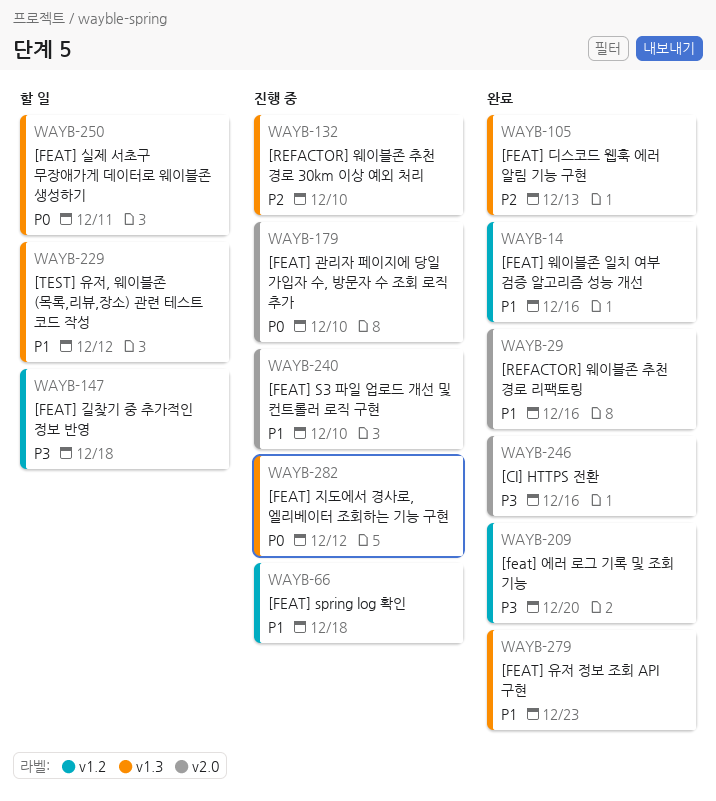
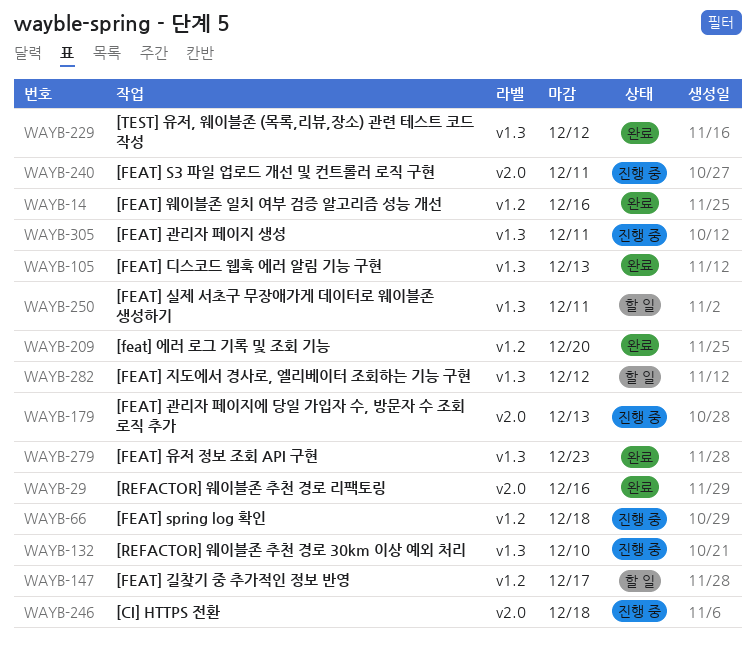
WAYB-147, due: Dec 18 -> Dec 17
WAYB-179, due: Dec 10 -> Dec 13
WAYB-229, status: 할 일 -> 완료
WAYB-240, due: Dec 10 -> Dec 11
WAYB-246, status: 완료 -> 진행 중
WAYB-246, due: Dec 16 -> Dec 18
WAYB-282, status: 진행 중 -> 할 일
WAYB-305: none -> present

